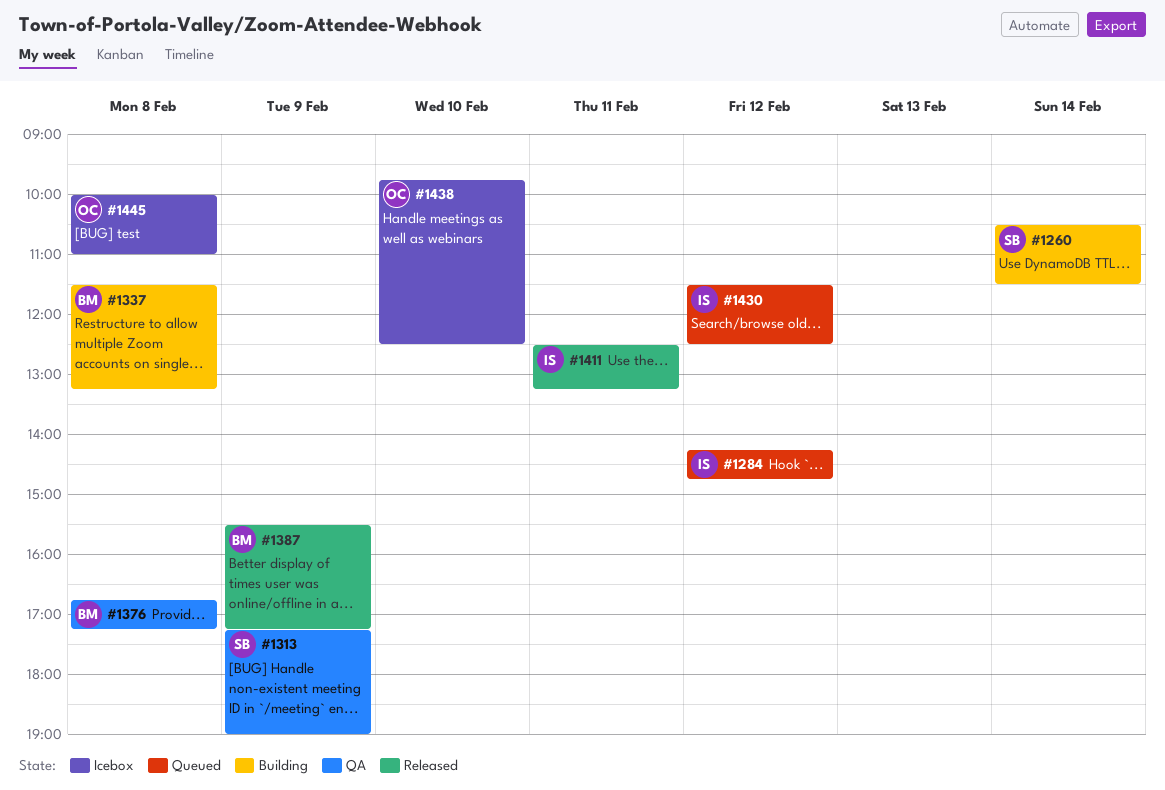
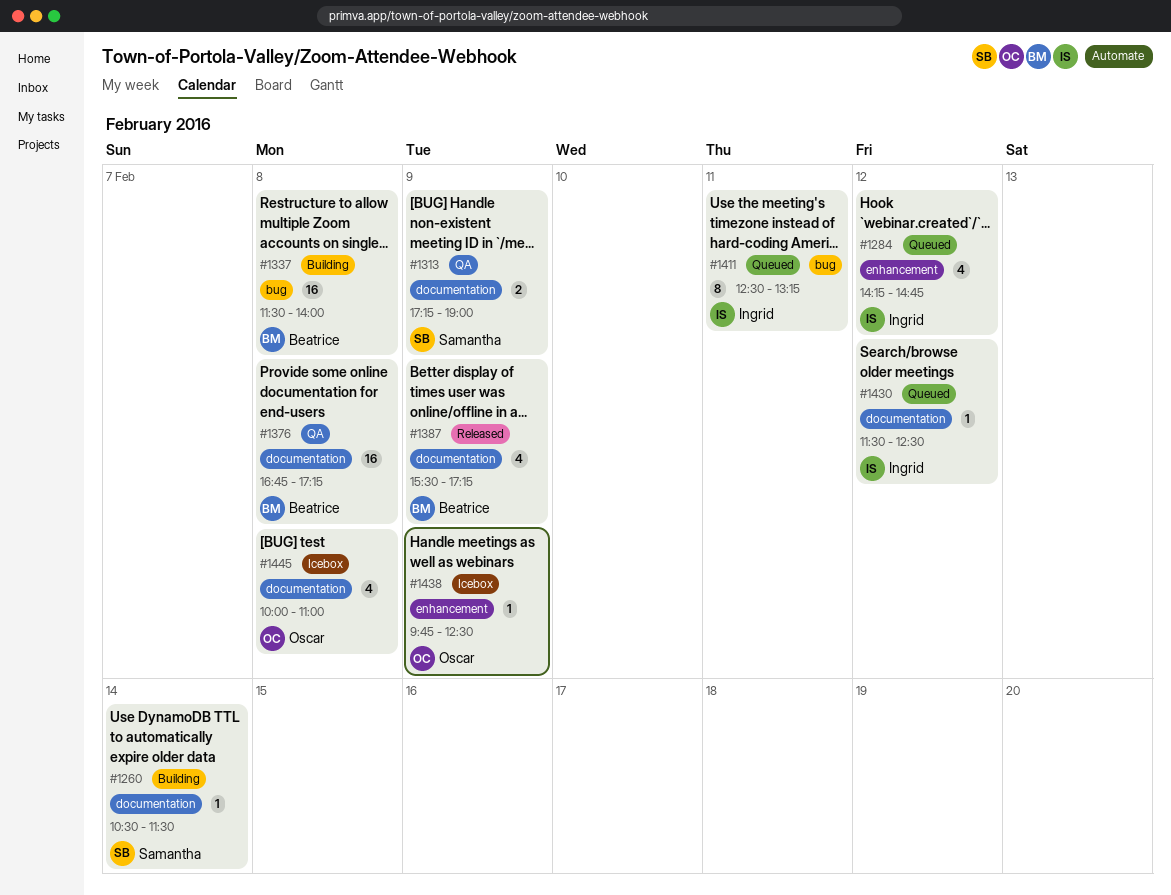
#1337, ends: 13:15 -> 14:00
#1411, status: Released -> Queued
#1438, day: Feb 10 -> Feb 9

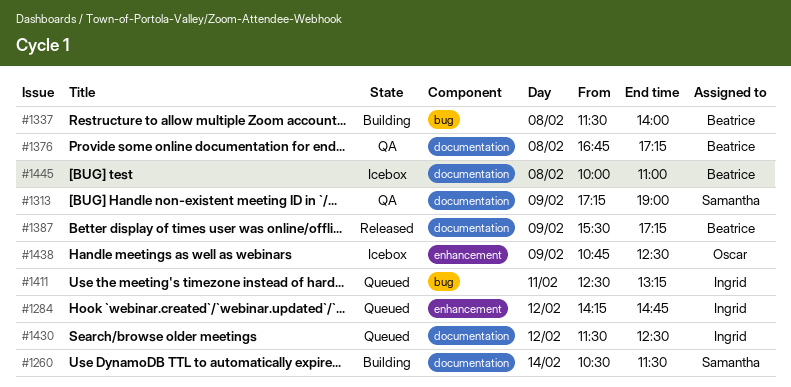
#1438, begins: 09:45 -> 10:45
#1445, owner: Oscar -> Beatrice

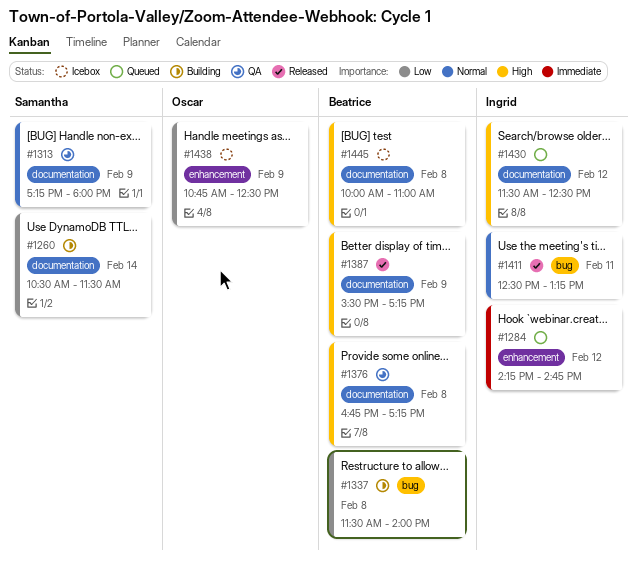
#1313, ends: 19:00 -> 18:00
#1411, status: Queued -> Released

